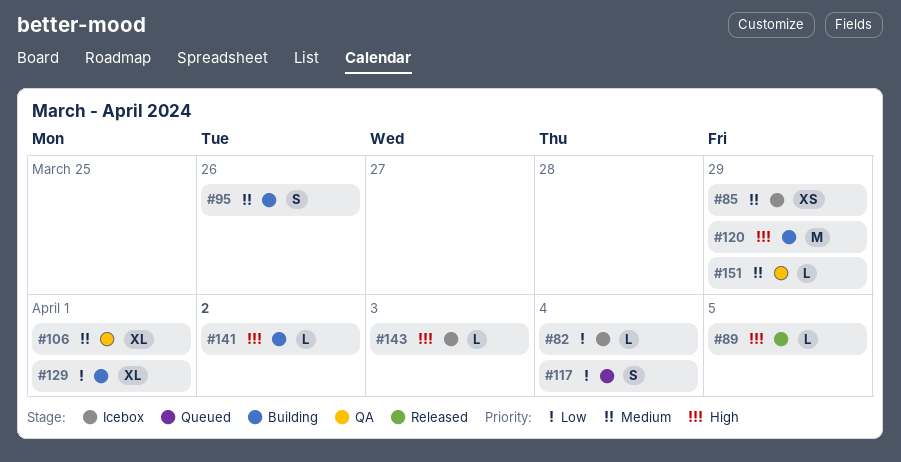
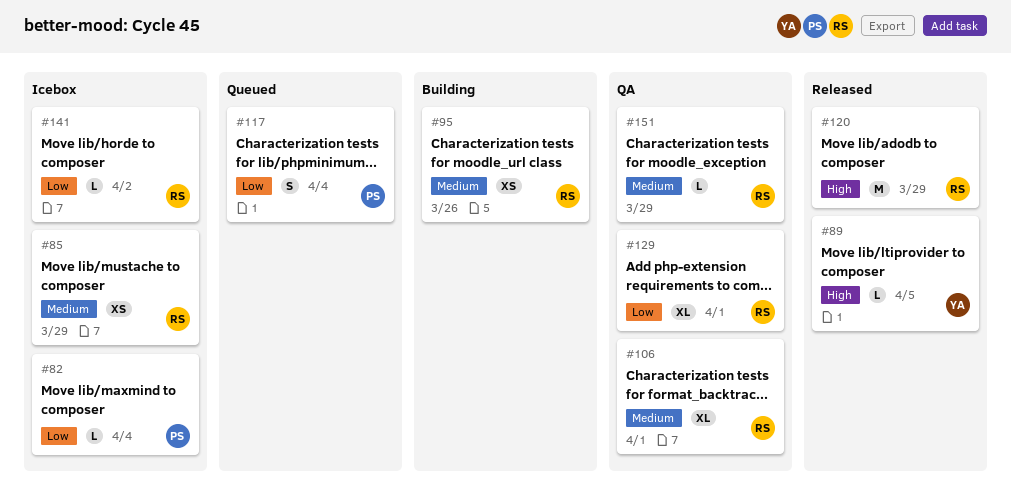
#95, estimate: S -> XS
#120, status: Building -> Released
#129, status: Building -> QA
#141, status: Building -> Icebox
#141, priority: High -> Low
#143: present -> none

